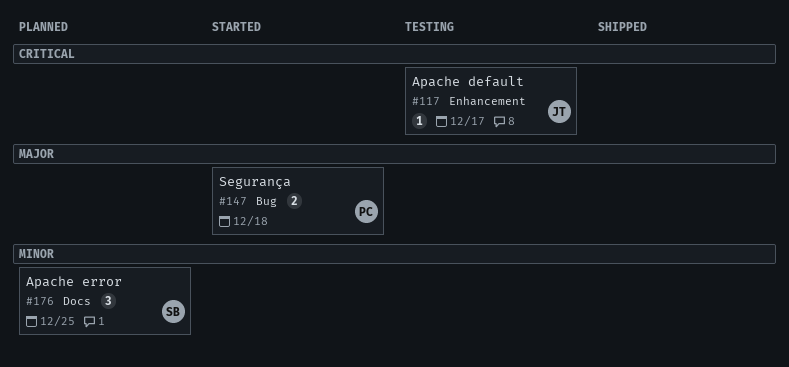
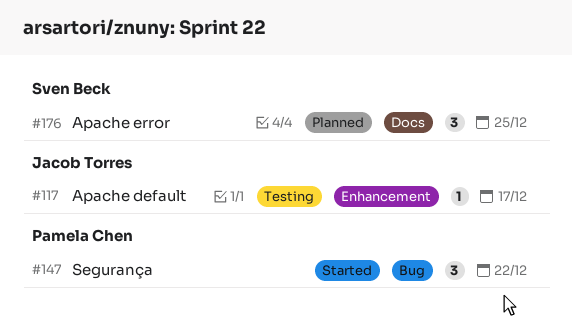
#147, estimate: 2 -> 3
#147, due: Dec 18 -> Dec 22

